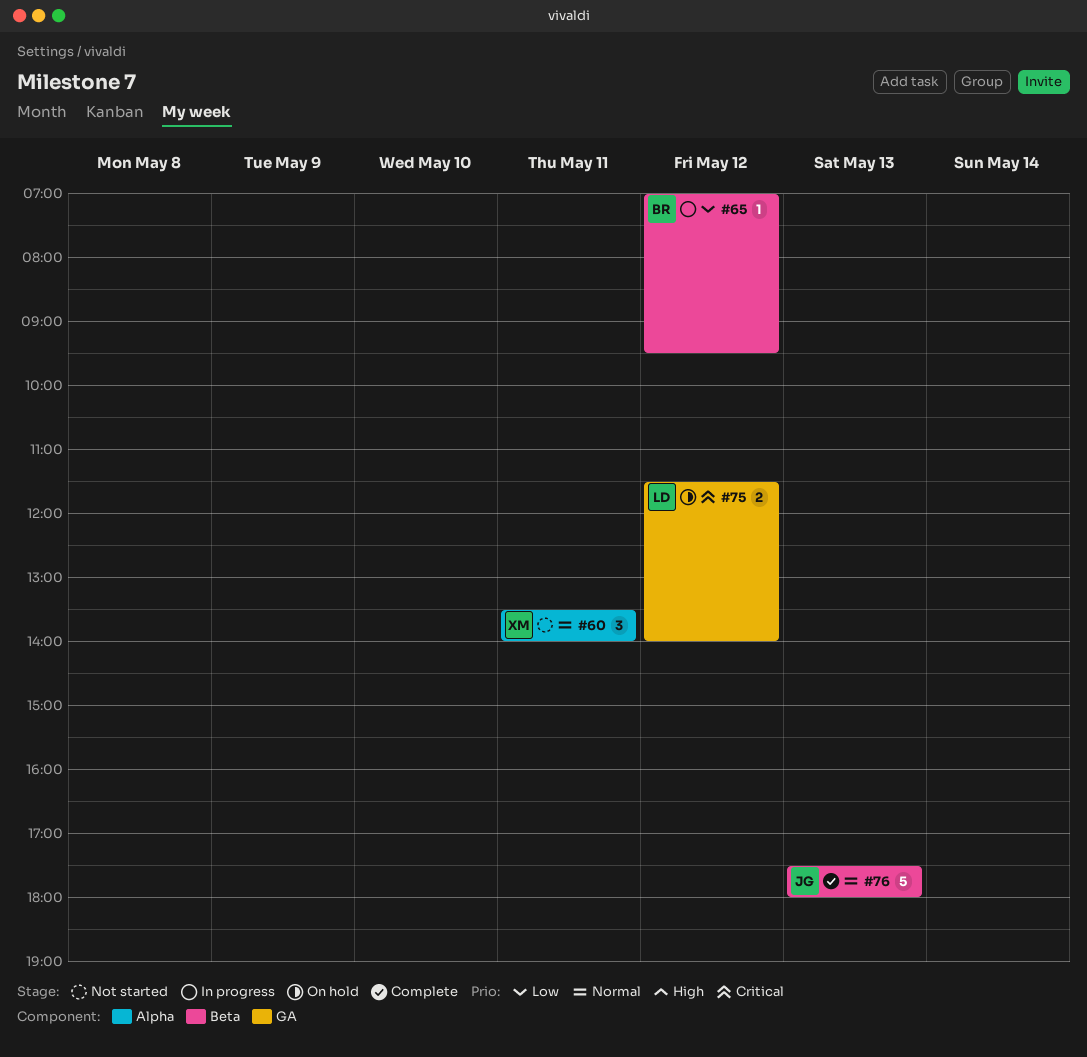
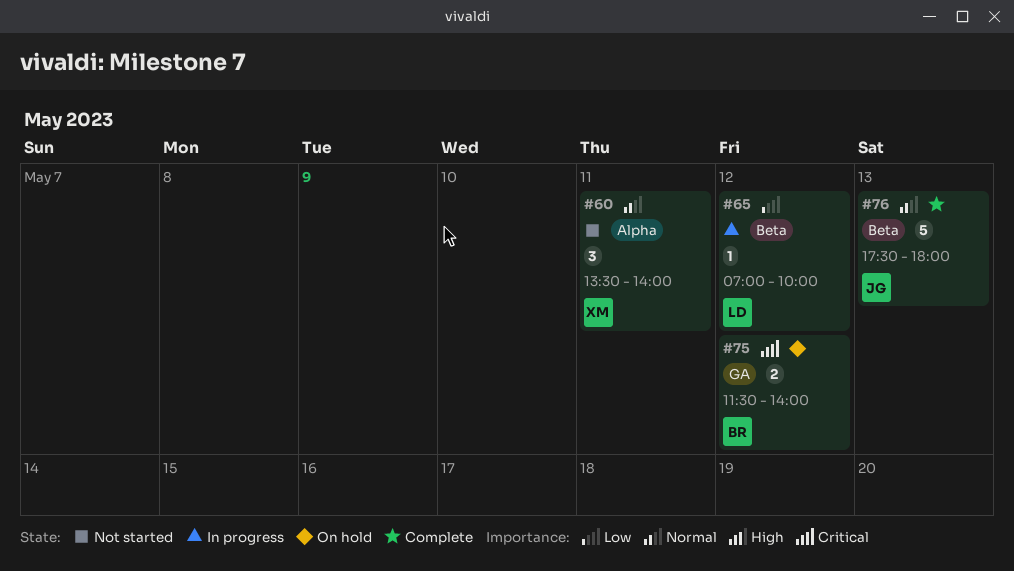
#65, owner: BR -> LD
#65, ends: 09:30 -> 10:00
#75, owner: LD -> BR

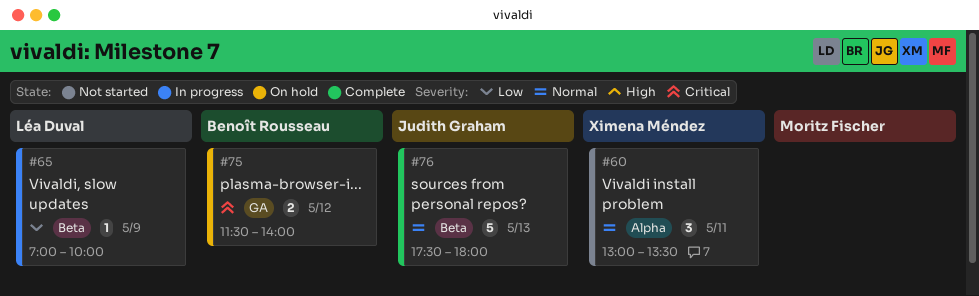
#60, begins: 13:30 -> 13:00
#60, ends: 14:00 -> 13:30
#65, day: May 12 -> May 9

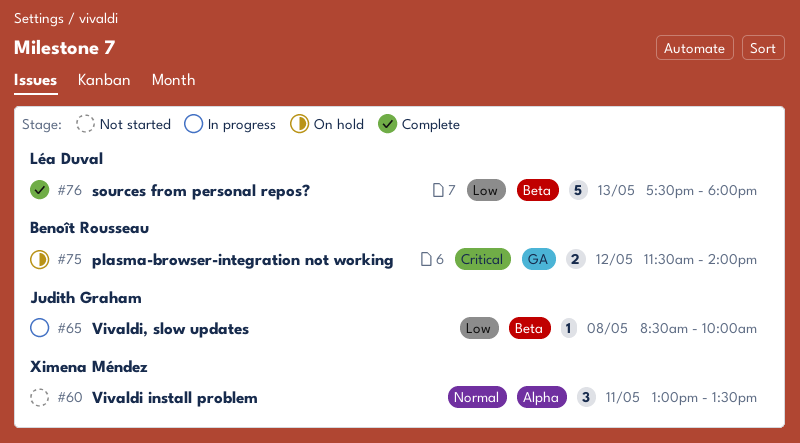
#65, owner: Léa Duval -> Judith Graham
#65, day: May 9 -> May 8
#65, begins: 07:00 -> 08:30
#76, owner: Judith Graham -> Léa Duval
#76, priority: Normal -> Low

